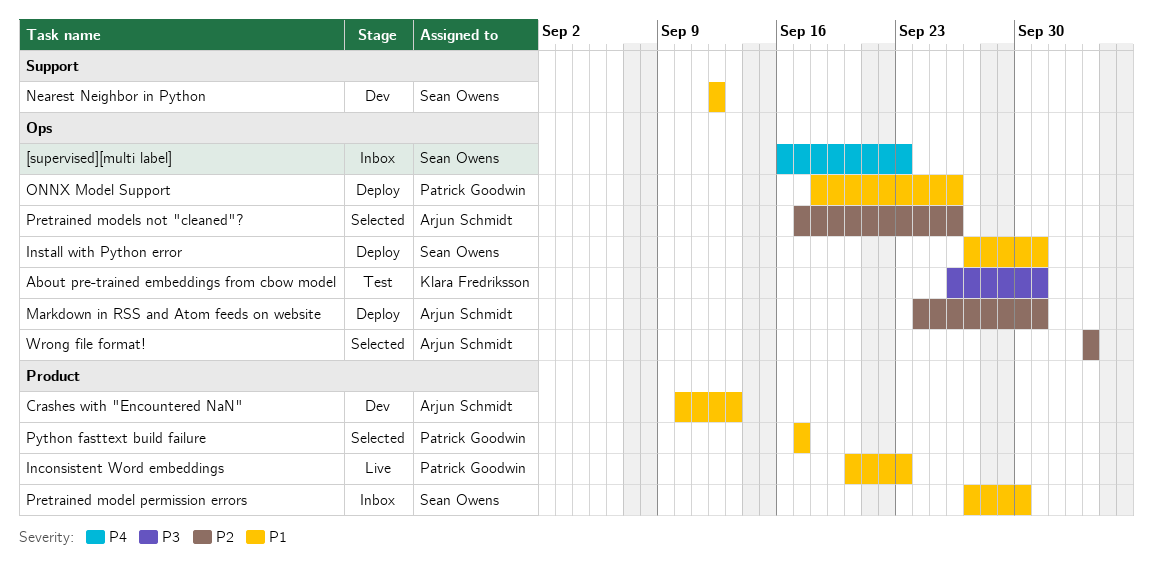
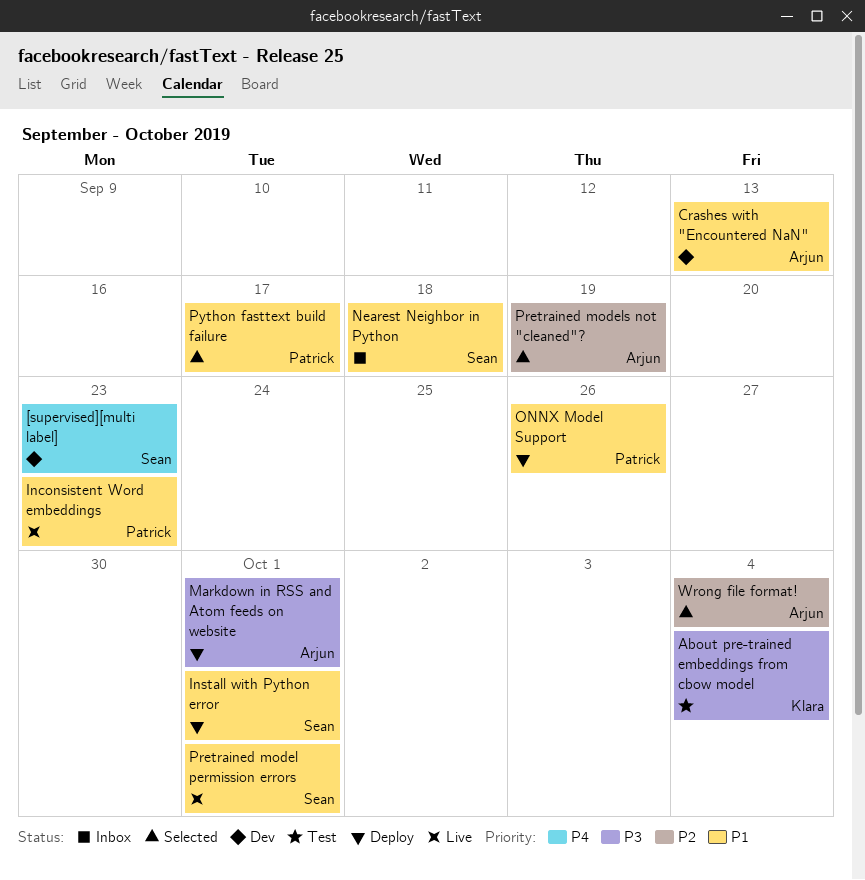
[supervised][multi label], status: Inbox -> Dev
About pre-trained embeddings from cbow model, due: Oct 1 -> Oct 4
Markdown in RSS and Atom feeds on website, priority: P2 -> P3
Nearest Neighbor in Python, status: Dev -> Inbox
Nearest Neighbor in Python, due: Sep 12 -> Sep 18
Pretrained model permission errors, status: Inbox -> Live
Pretrained model permission errors, due: Sep 30 -> Oct 1
Pretrained models not "cleaned"?, due: Sep 26 -> Sep 19

